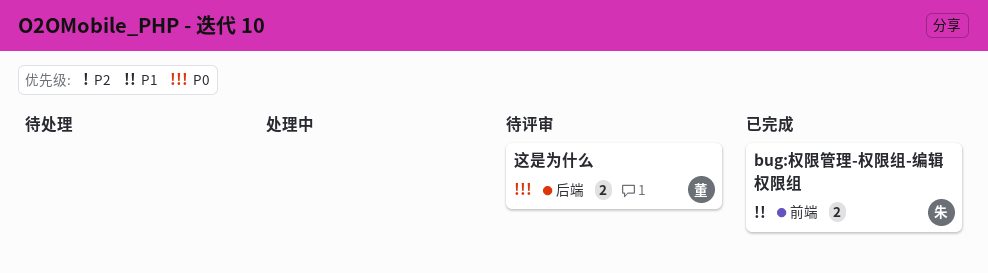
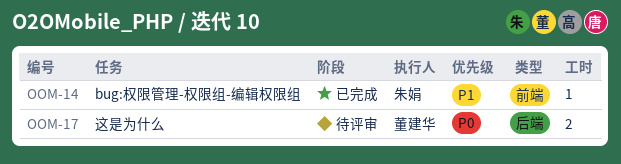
bug:权限管理-权限组-编辑权限组, estimate: 2 -> 1

